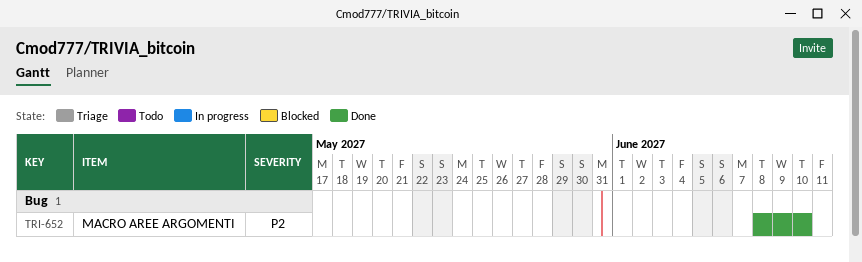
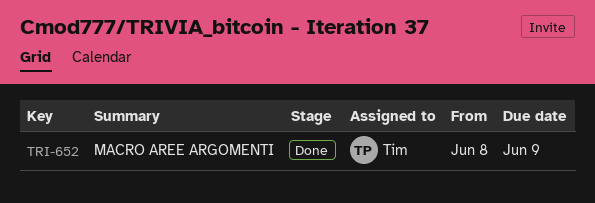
TRI-652, due: Jun 10 -> Jun 9

